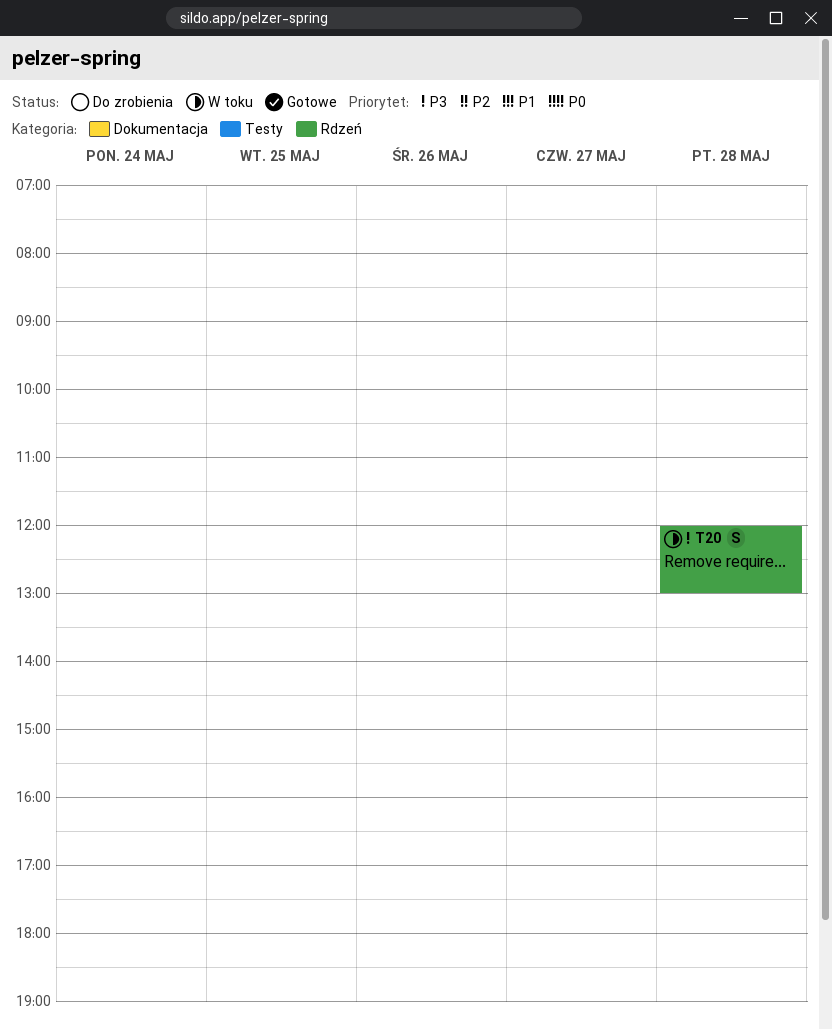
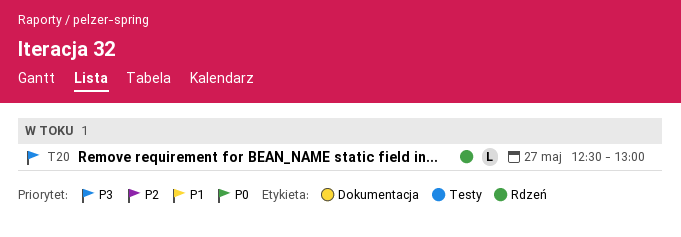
T20, estimate: S -> L
T20, day: May 28 -> May 27
T20, begins: 12:00 -> 12:30

